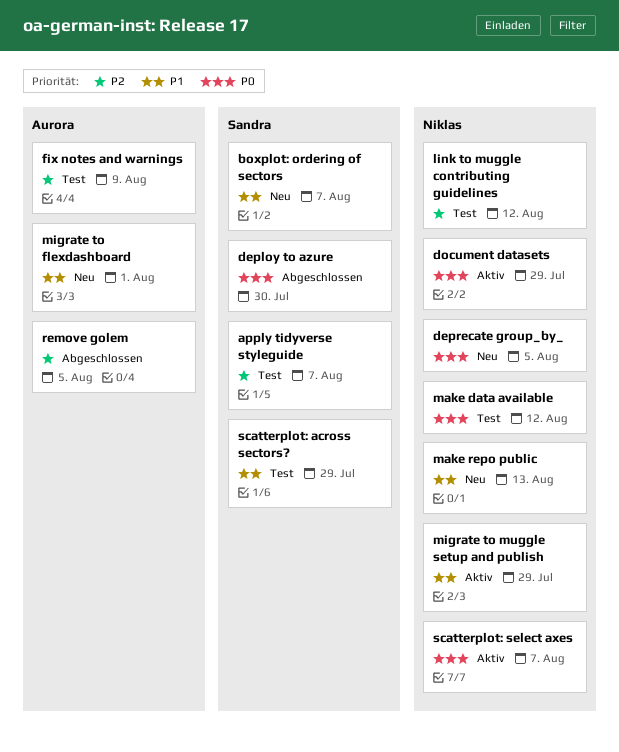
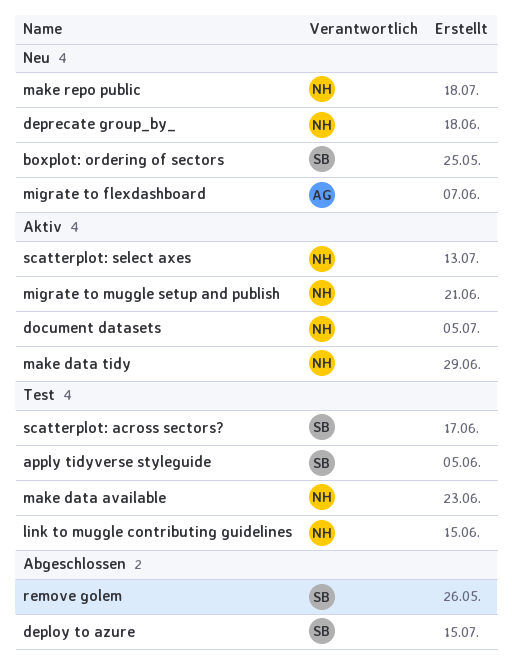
fix notes and warnings: present -> none
make data tidy: none -> present
remove golem, owner: Aurora -> Sandra

